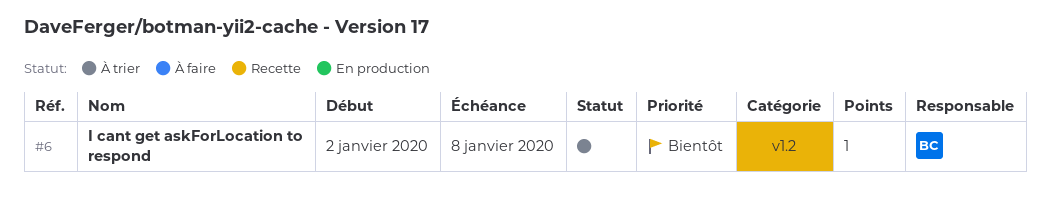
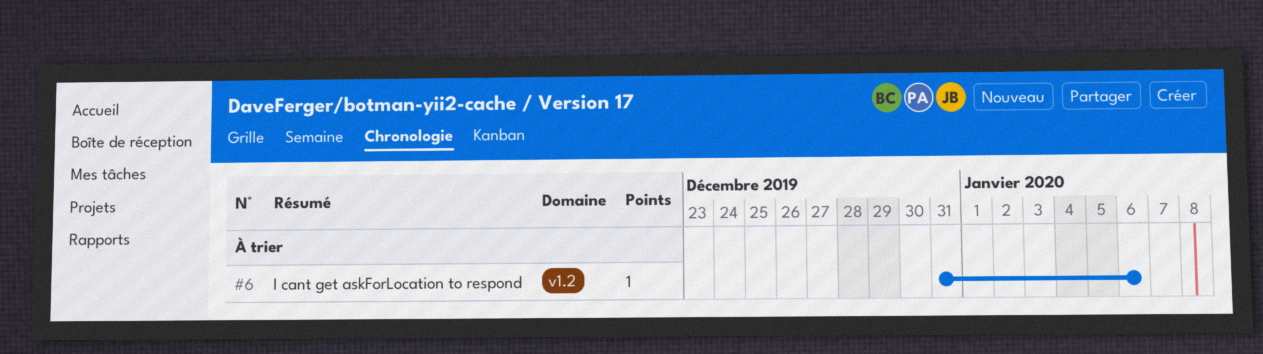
#6, start: Jan 2 -> Dec 31
#6, due: Jan 8 -> Jan 6

